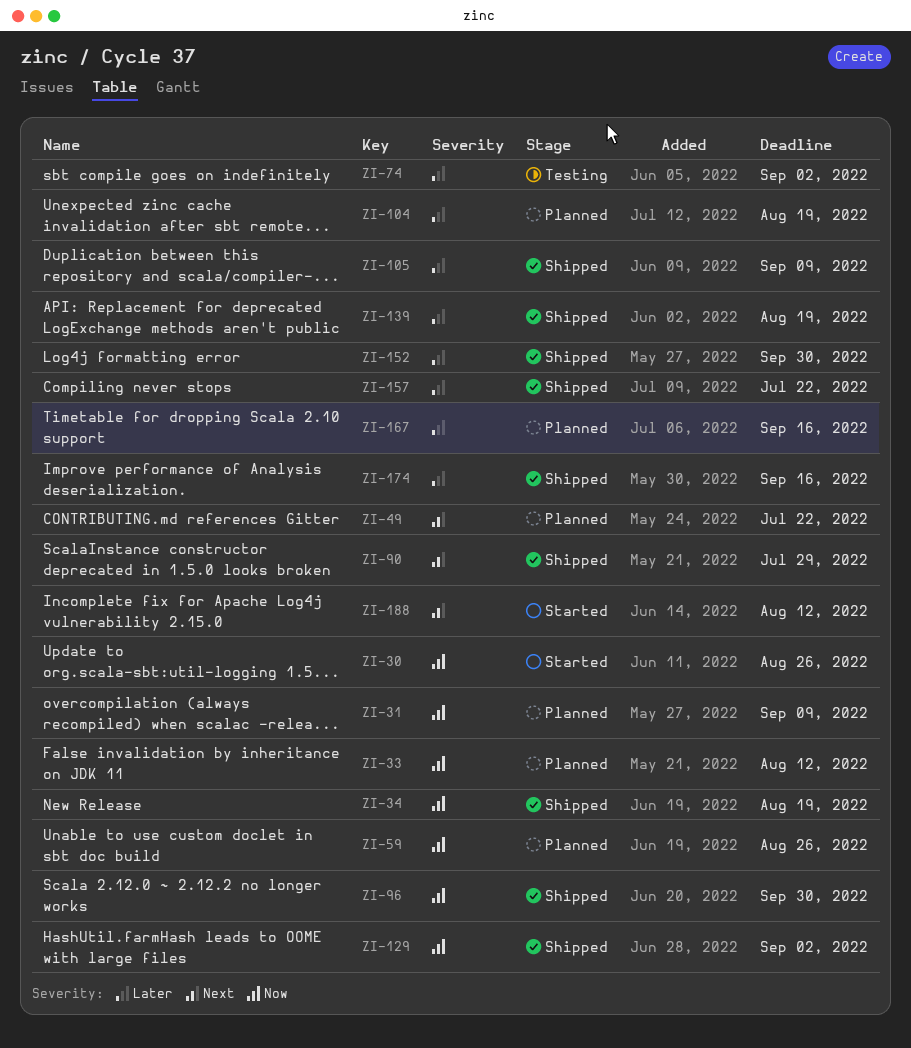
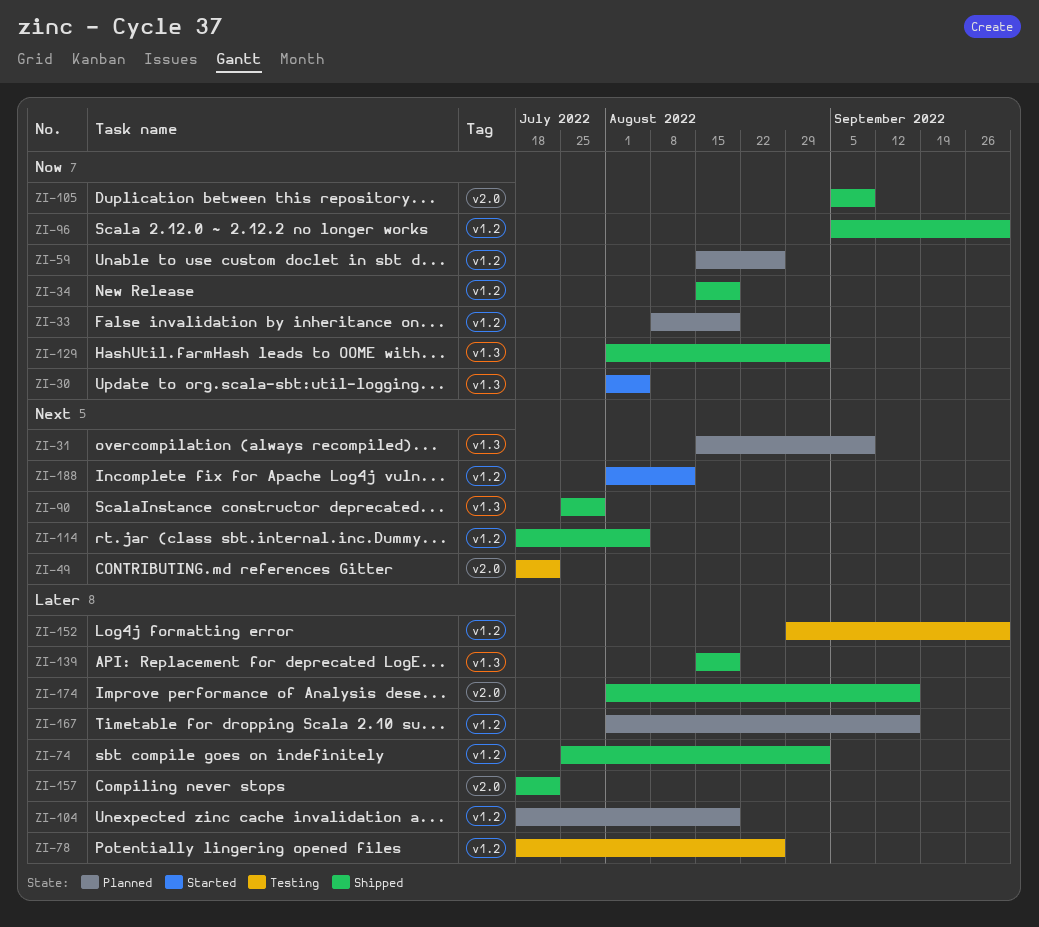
ZI-30, due: Aug 26 -> Aug 5
ZI-31, priority: Now -> Next
ZI-33, due: Aug 12 -> Aug 19
ZI-49, status: Planned -> Testing
ZI-74, status: Testing -> Shipped
ZI-78: none -> present
ZI-105, priority: Later -> Now
ZI-114: none -> present
ZI-152, status: Shipped -> Testing

